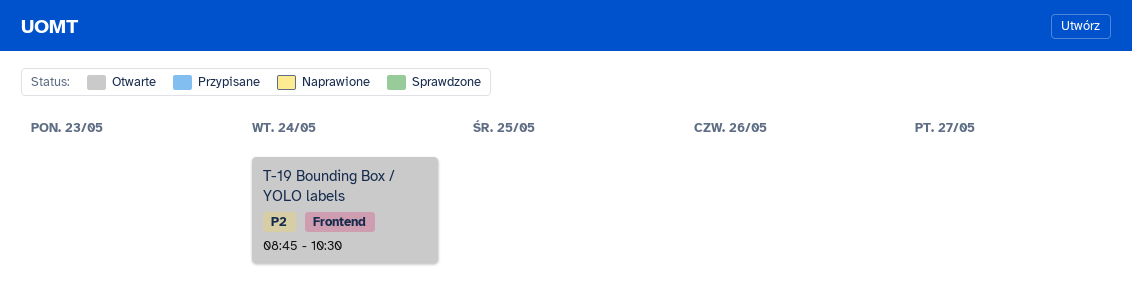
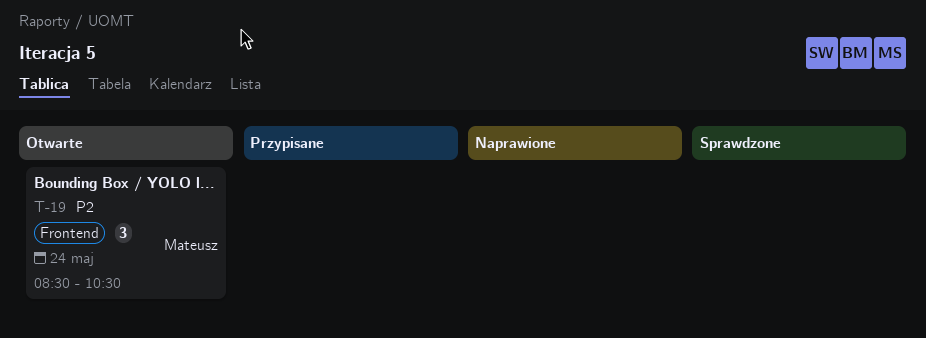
T-19, begins: 08:45 -> 08:30

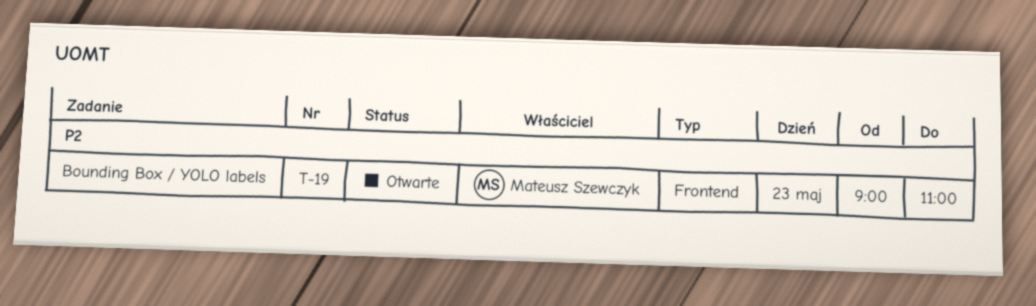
T-19, day: May 24 -> May 23
T-19, begins: 08:30 -> 09:00
T-19, ends: 10:30 -> 11:00

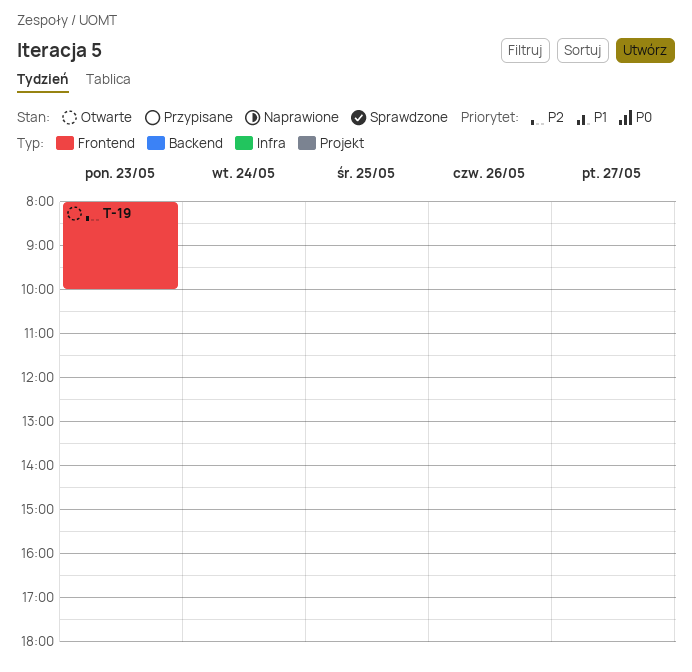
T-19, begins: 09:00 -> 08:00
T-19, ends: 11:00 -> 10:00

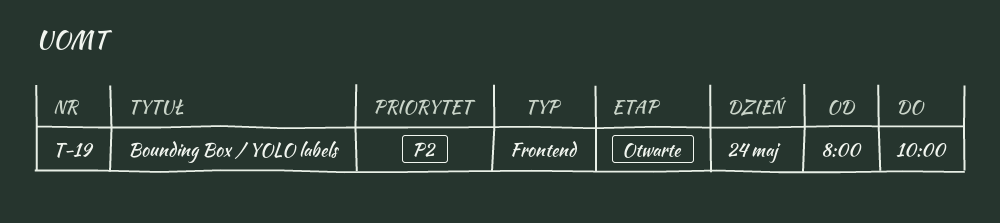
T-19, day: May 23 -> May 24

